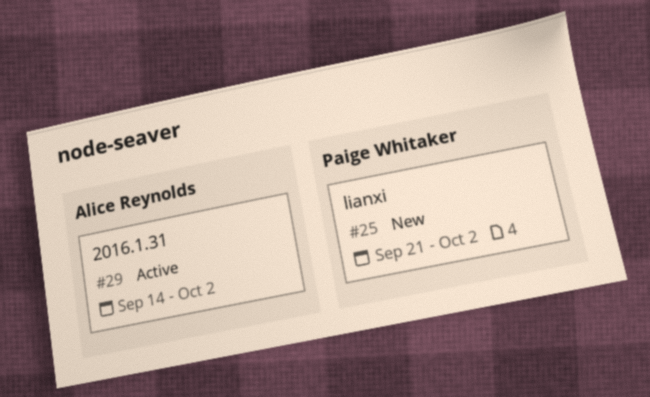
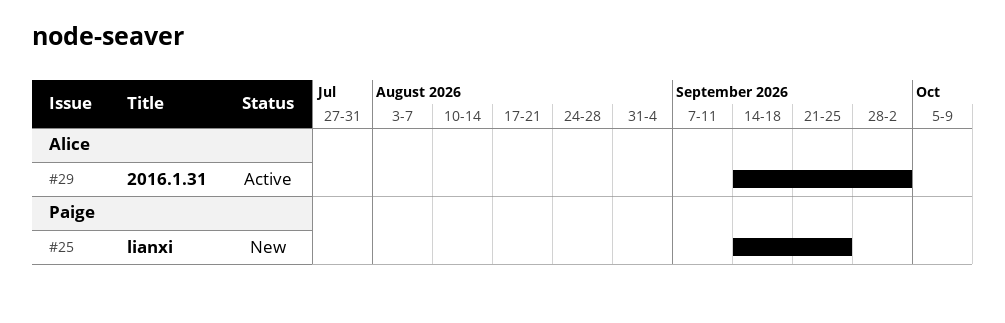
#25, start: Sep 21 -> Sep 14
#25, due: Oct 2 -> Sep 25

